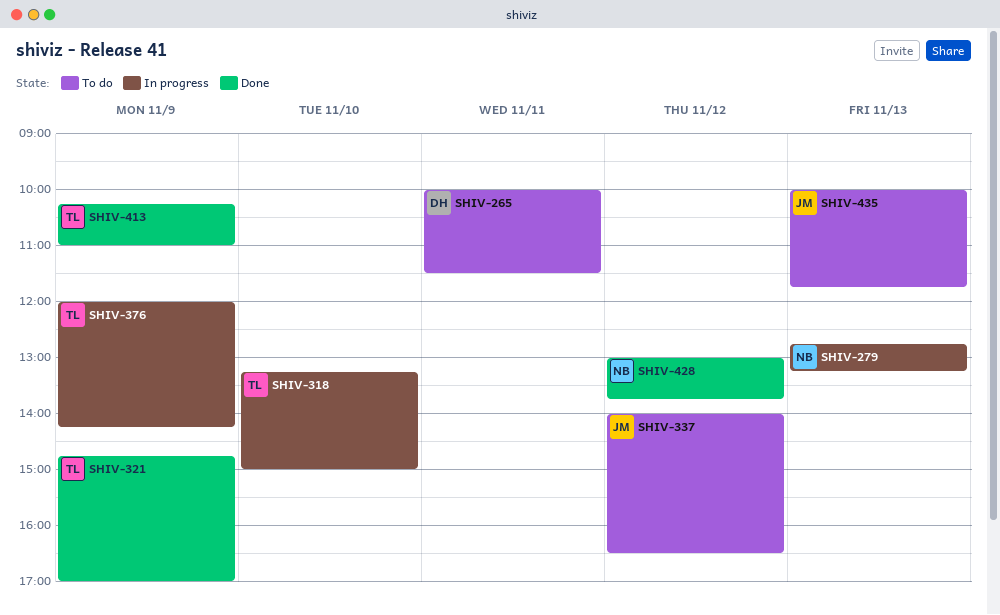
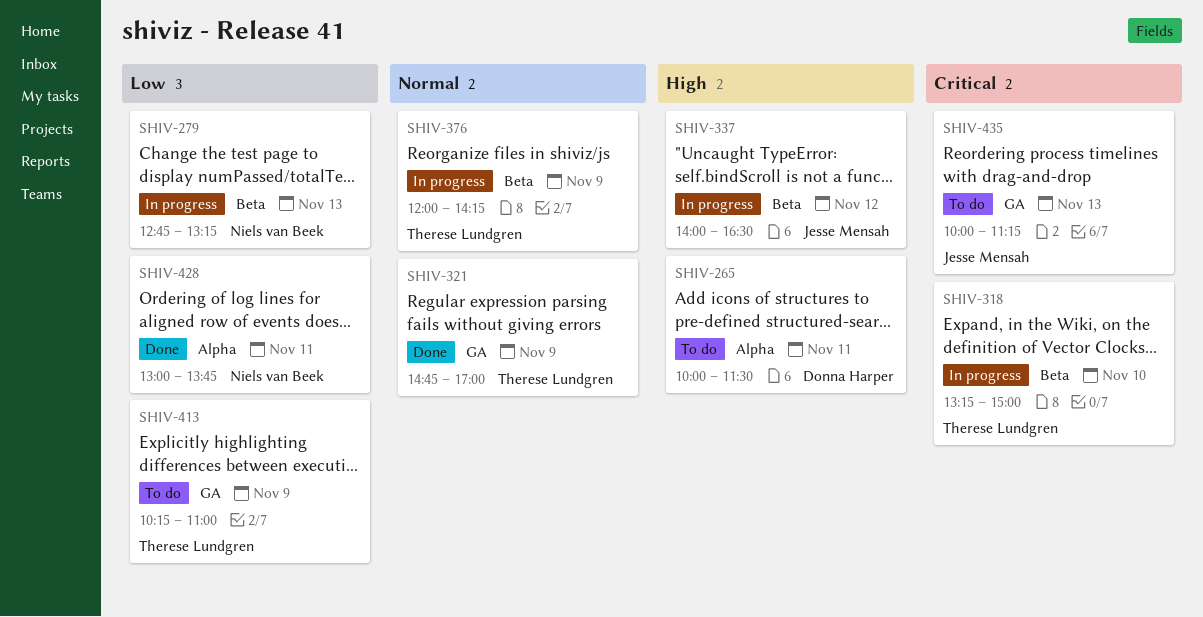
SHIV-337, status: To do -> In progress
SHIV-413, status: Done -> To do
SHIV-428, day: Nov 12 -> Nov 11
SHIV-435, ends: 11:45 -> 11:15

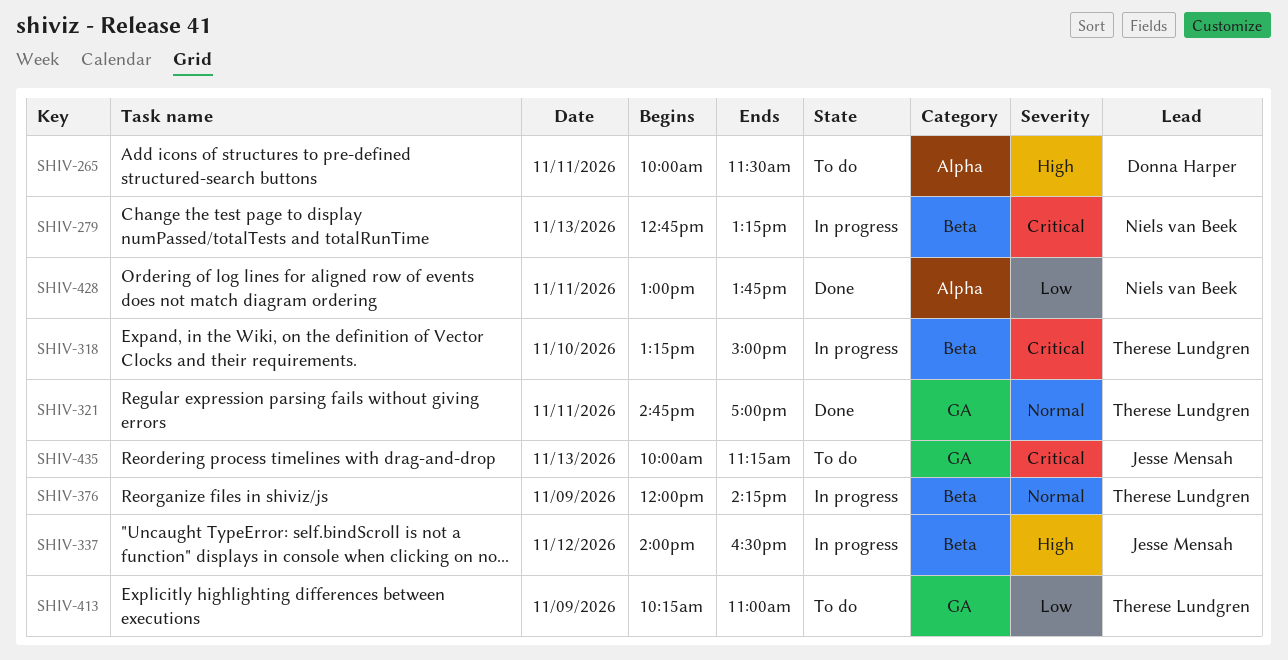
SHIV-279, priority: Low -> Critical
SHIV-321, day: Nov 9 -> Nov 11

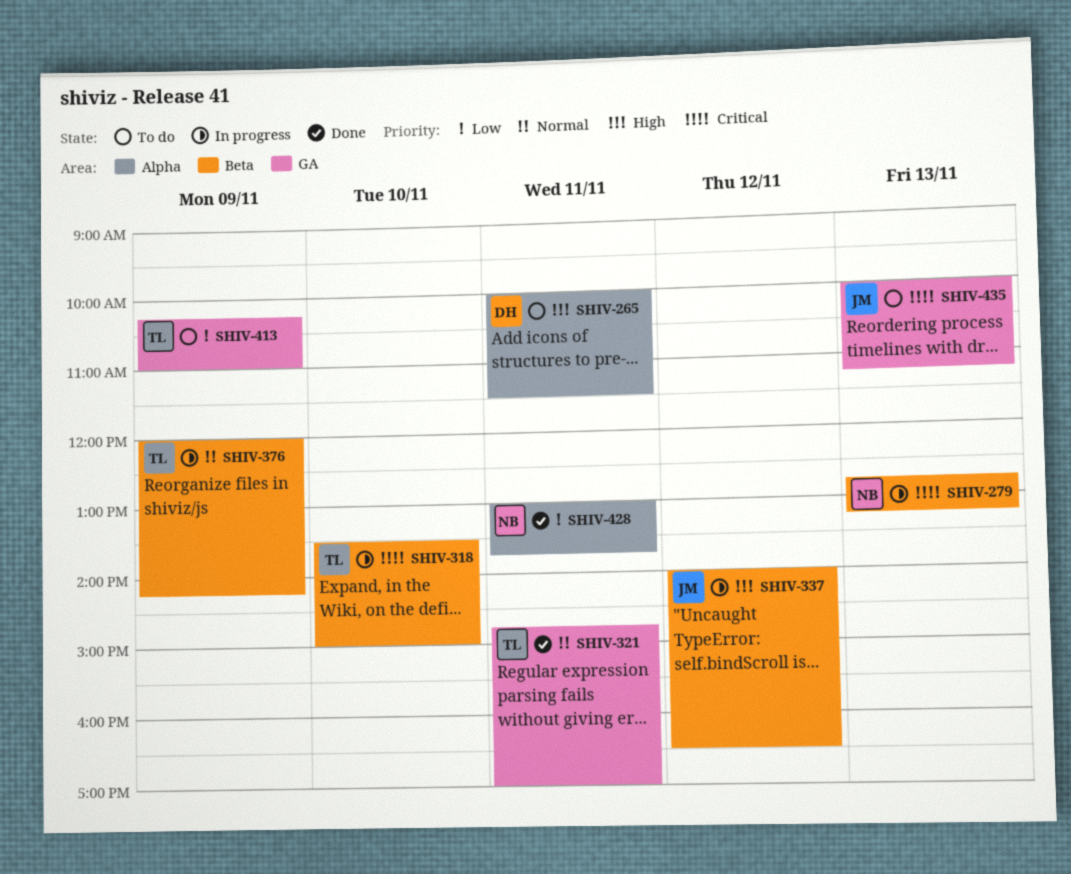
SHIV-318, begins: 13:15 -> 13:30

